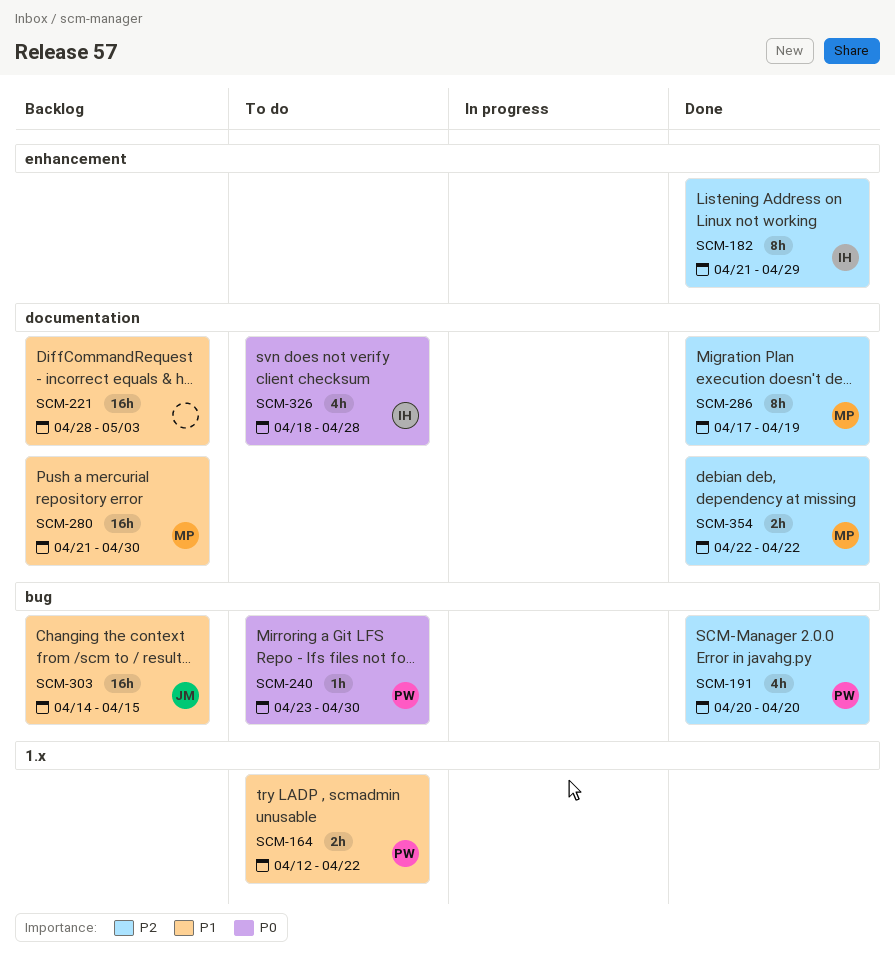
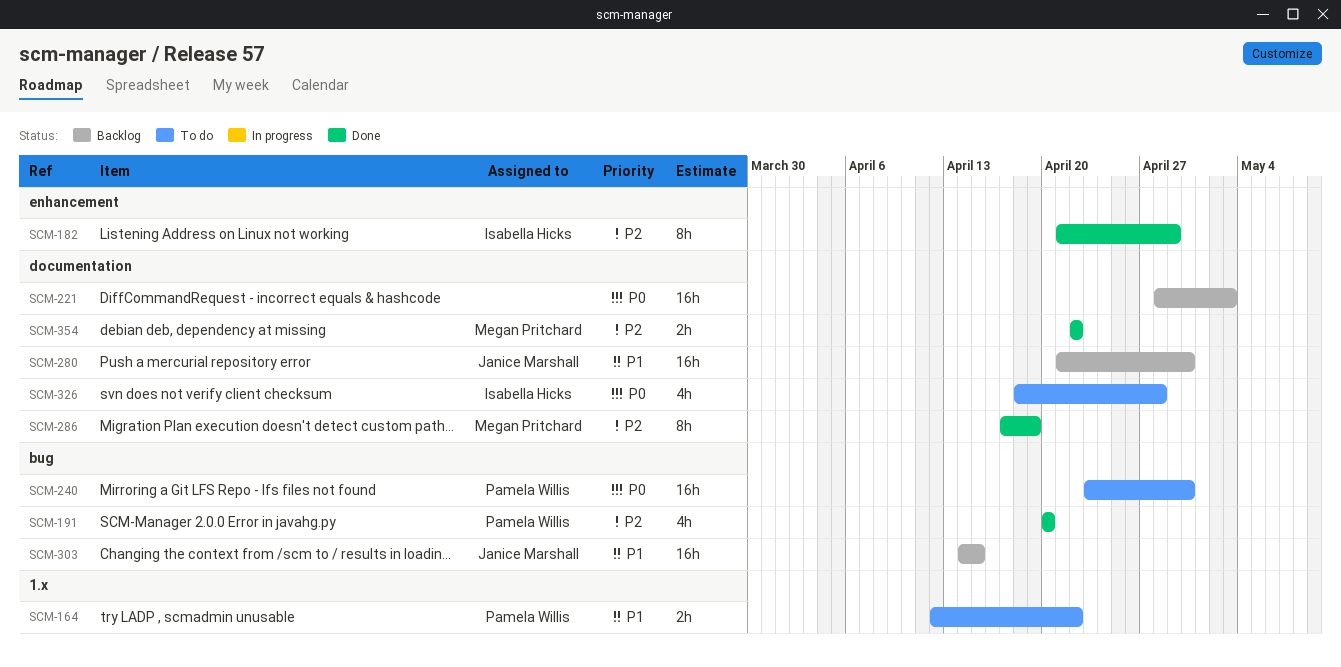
SCM-221, priority: P1 -> P0
SCM-240, estimate: 1h -> 16h
SCM-280, owner: Megan Pritchard -> Janice Marshall

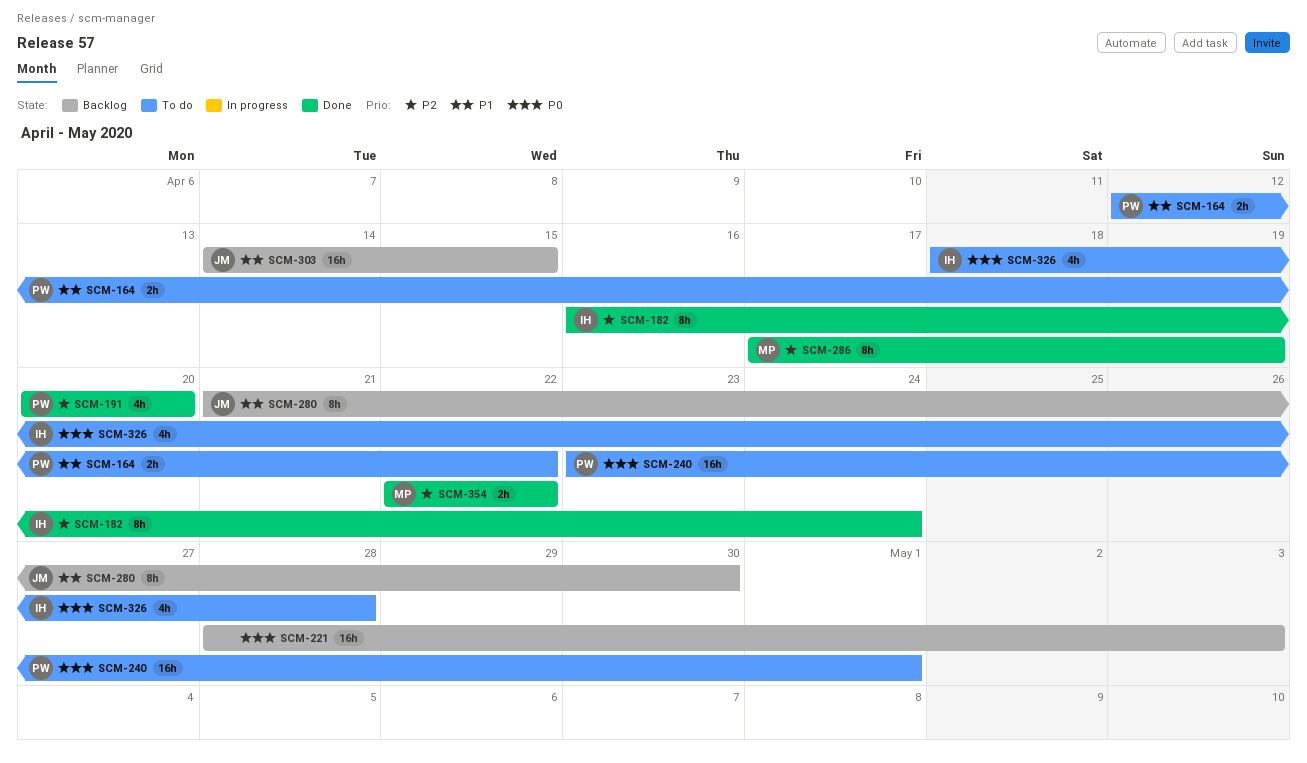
SCM-182, start: Apr 21 -> Apr 16
SCM-182, due: Apr 29 -> Apr 24
SCM-240, due: Apr 30 -> May 1
SCM-280, estimate: 16h -> 8h

